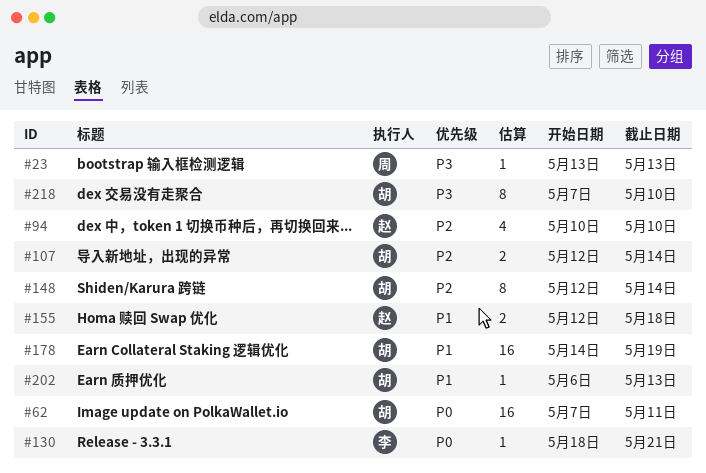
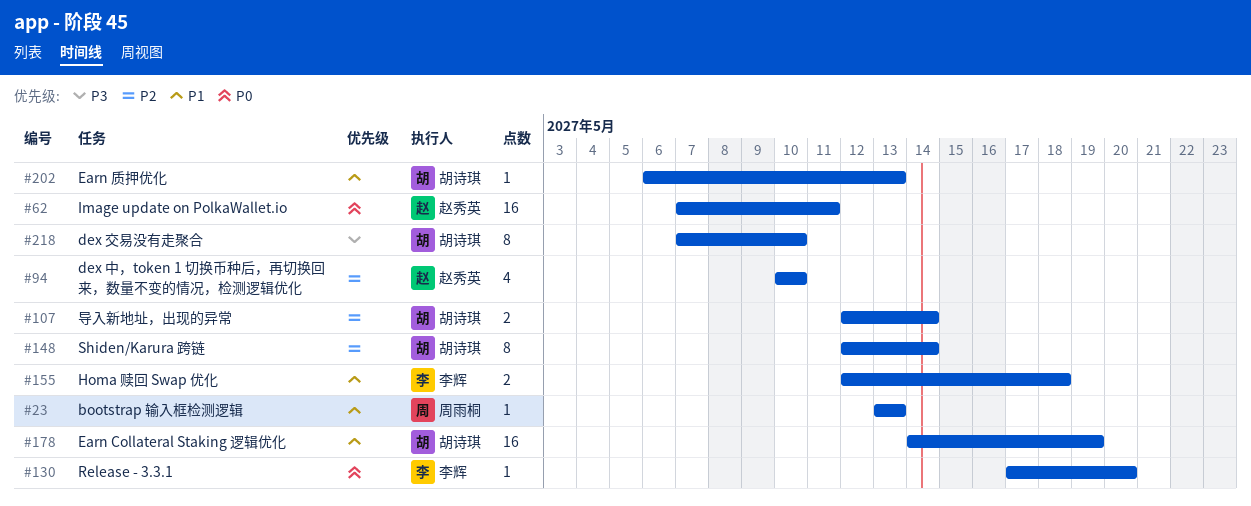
#23, priority: P3 -> P1
#62, owner: 胡诗琪 -> 赵秀英
#130, start: May 18 -> May 17
#130, due: May 21 -> May 20
#155, owner: 赵秀英 -> 李辉

